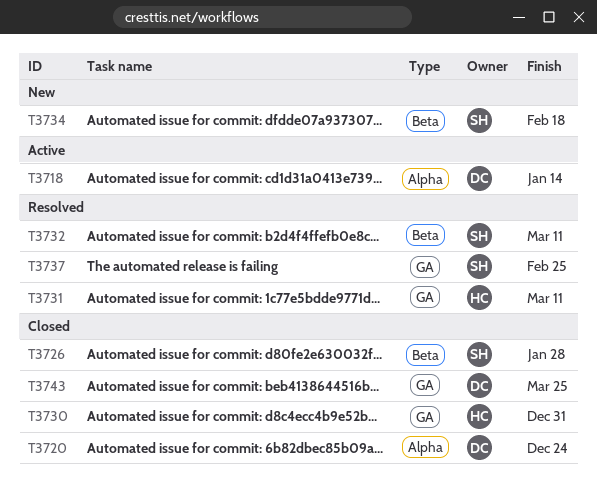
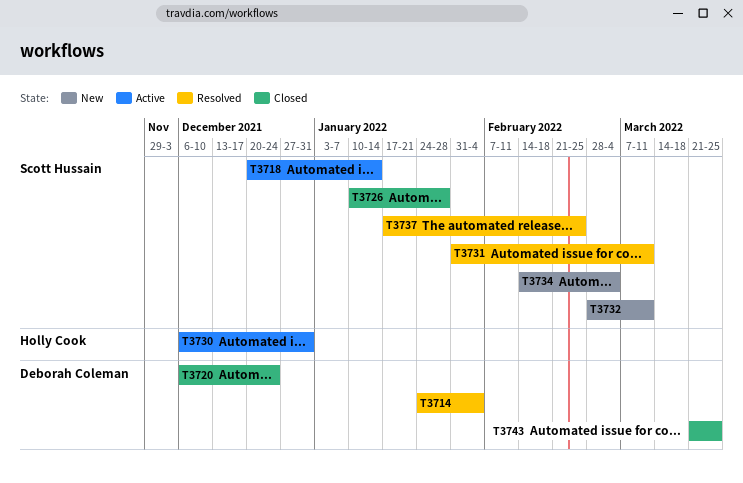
T3714: none -> present
T3718, owner: Deborah Coleman -> Scott Hussain
T3730, status: Closed -> Active
T3731, owner: Holly Cook -> Scott Hussain
T3732, status: Resolved -> New
T3734, due: Feb 18 -> Mar 4

